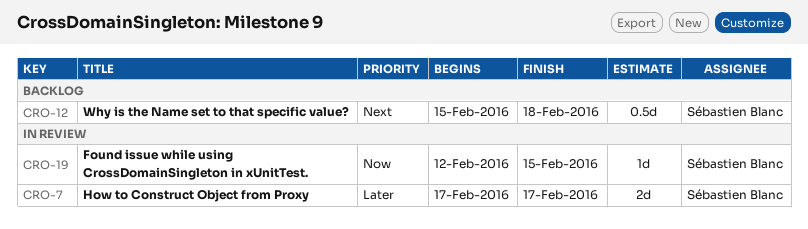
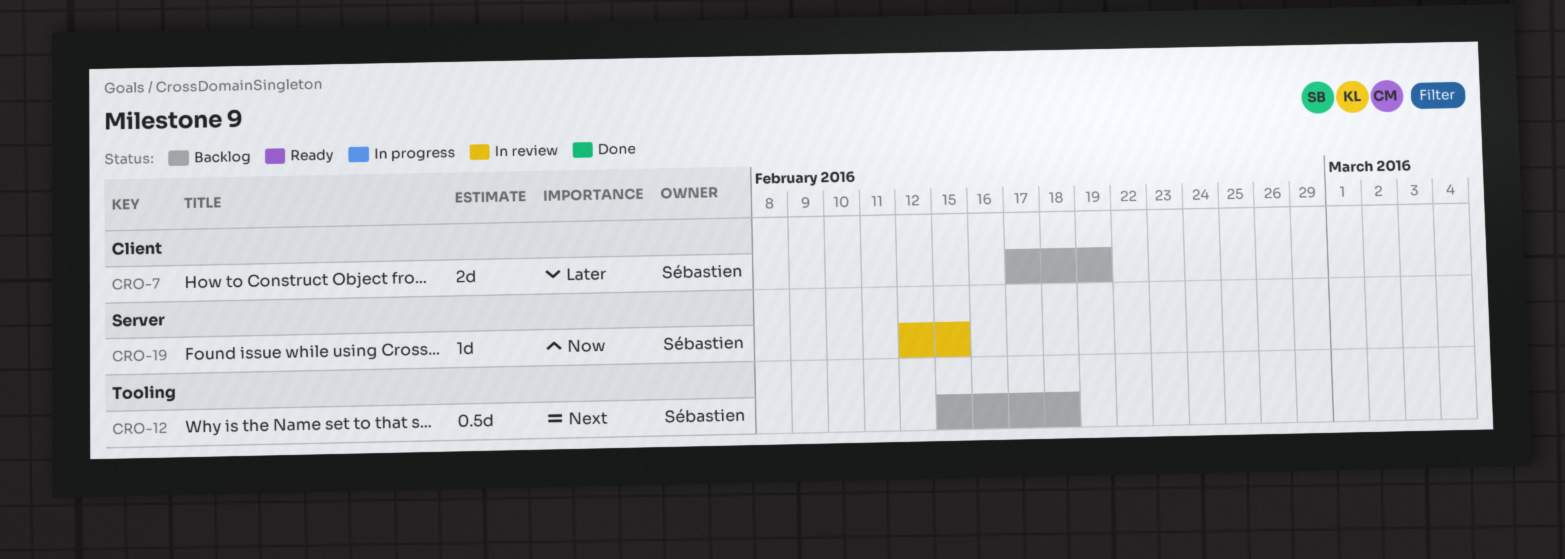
CRO-7, status: In review -> Backlog
CRO-7, due: Feb 17 -> Feb 19

